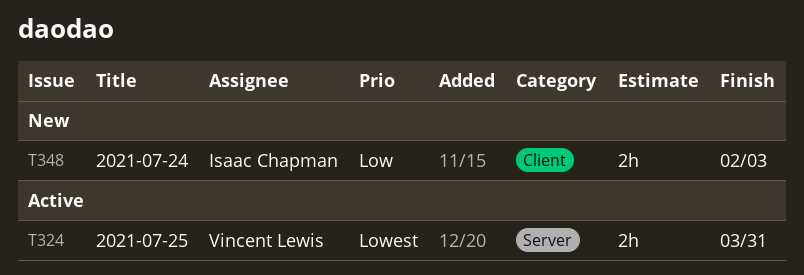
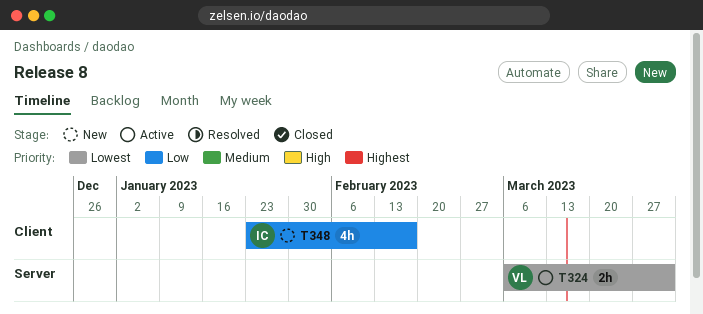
T348, estimate: 2h -> 4h
T348, due: Feb 3 -> Feb 17

